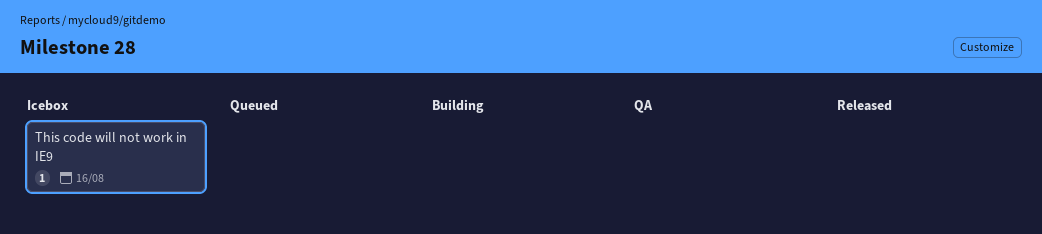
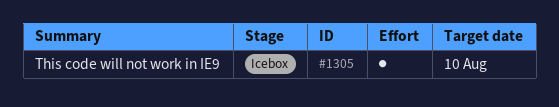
This code will not work in IE9, due: Aug 16 -> Aug 10

